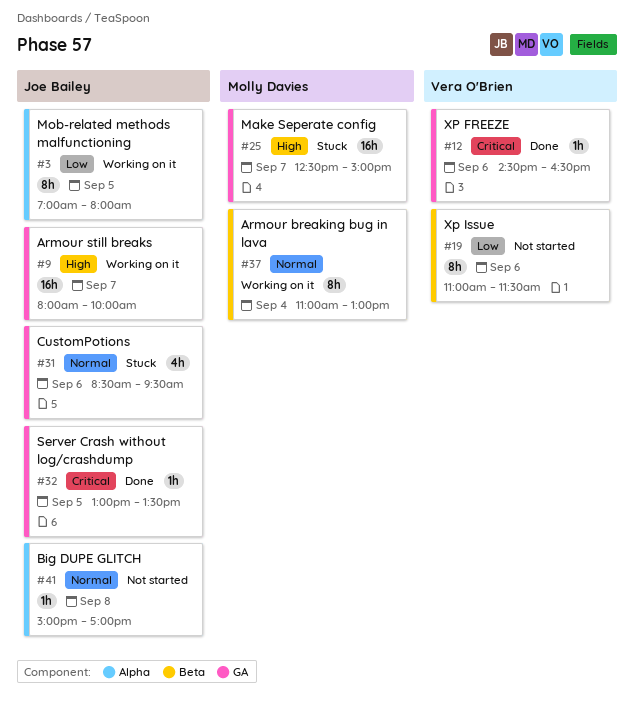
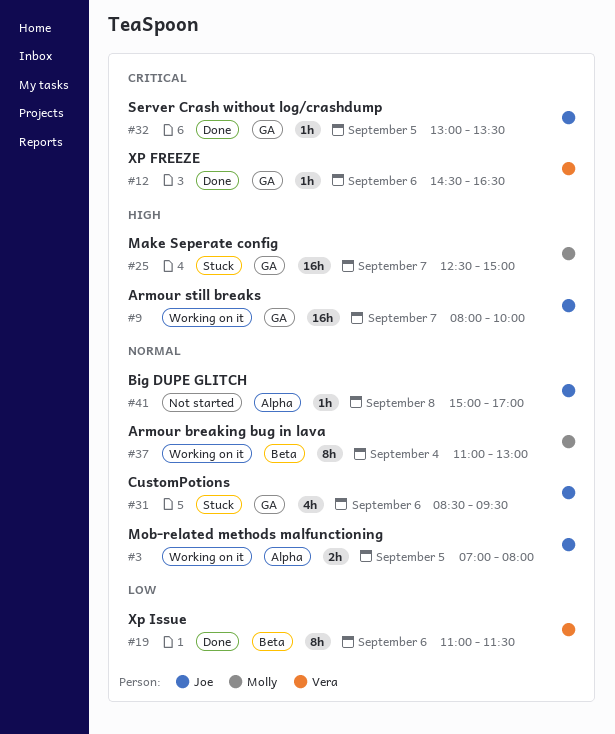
#3, priority: Low -> Normal
#3, estimate: 8h -> 2h
#19, status: Not started -> Done

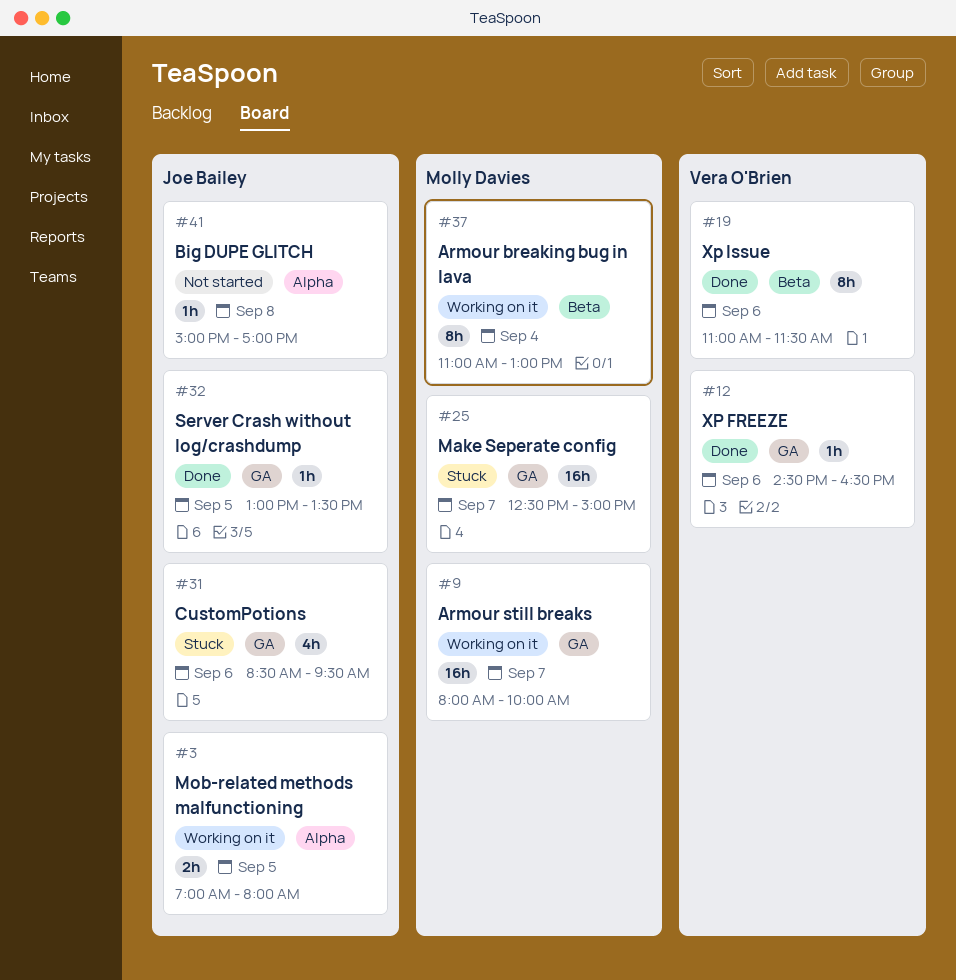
#9, owner: Joe Bailey -> Molly Davies

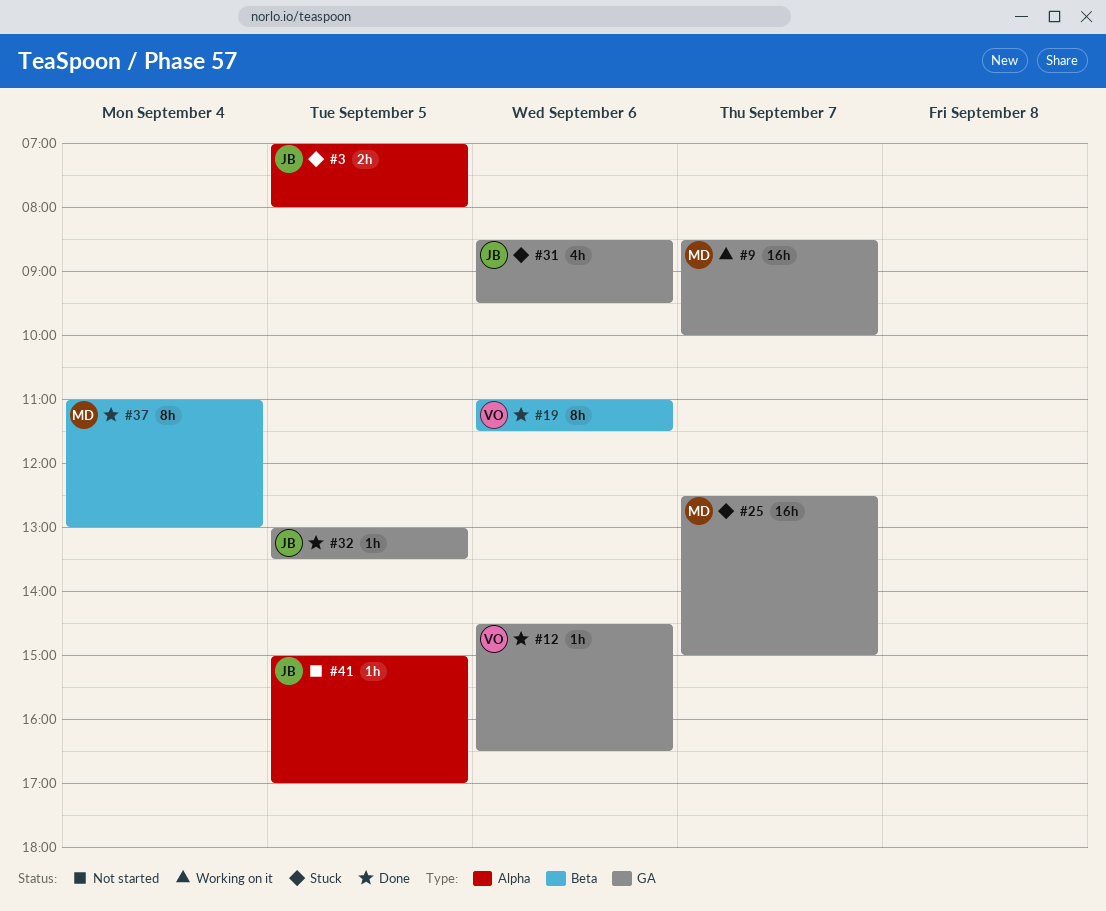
#3, status: Working on it -> Stuck
#9, begins: 08:00 -> 08:30
#37, status: Working on it -> Done
#41, day: Sep 8 -> Sep 5

